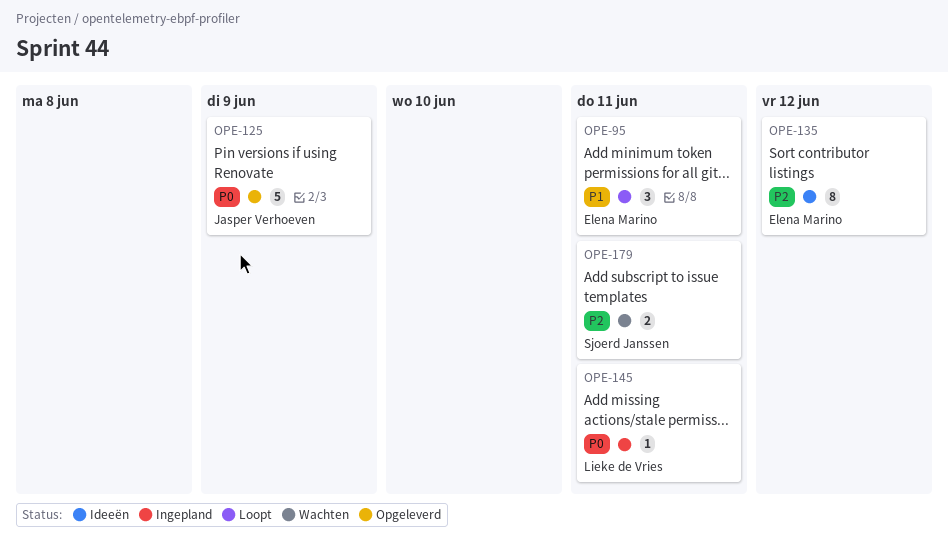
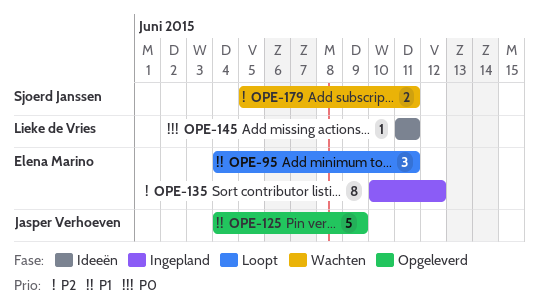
OPE-125, priority: P0 -> P1
OPE-135, status: Ideeën -> Ingepland
OPE-145, status: Ingepland -> Ideeën

